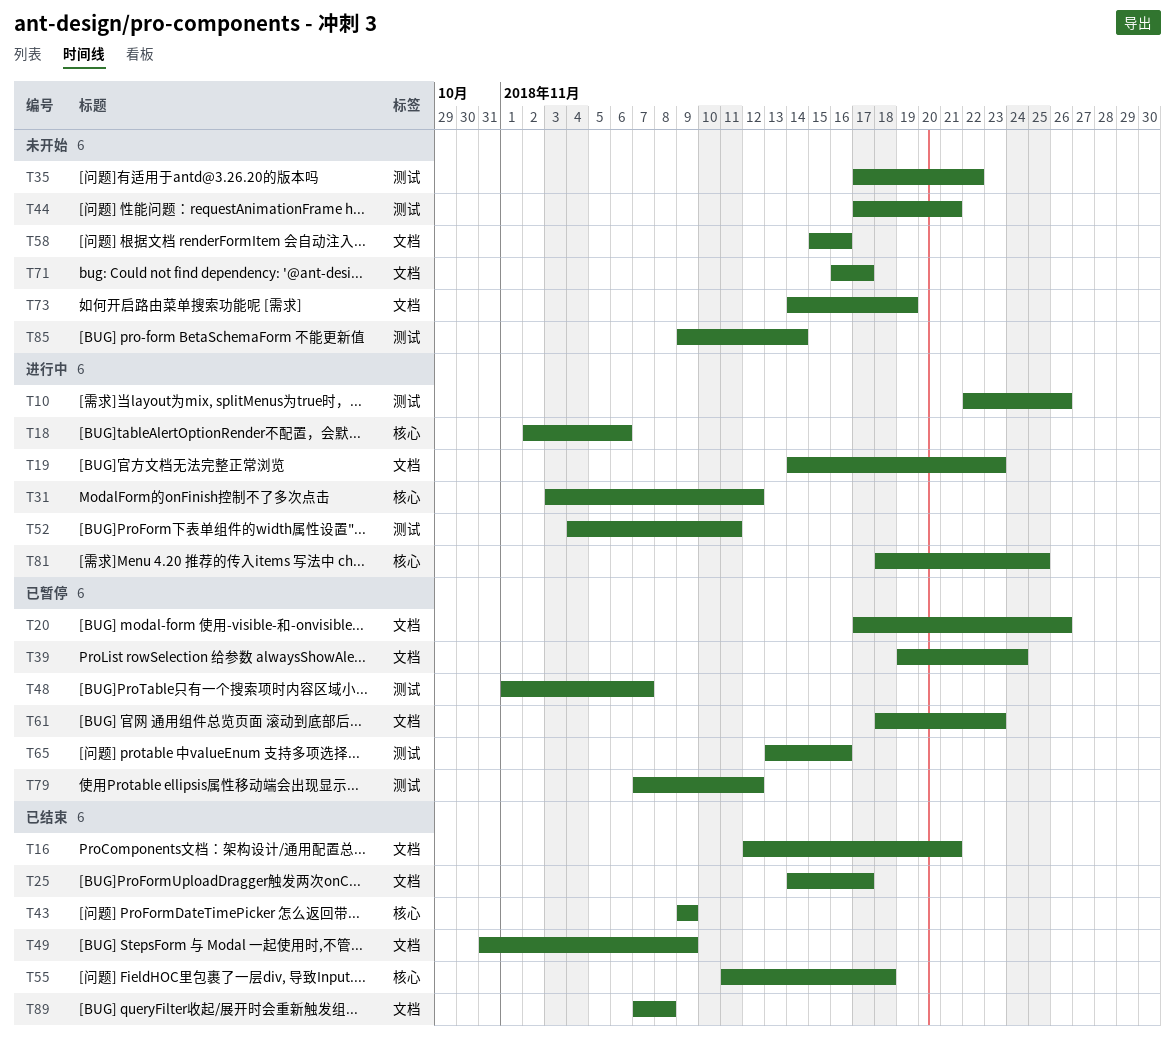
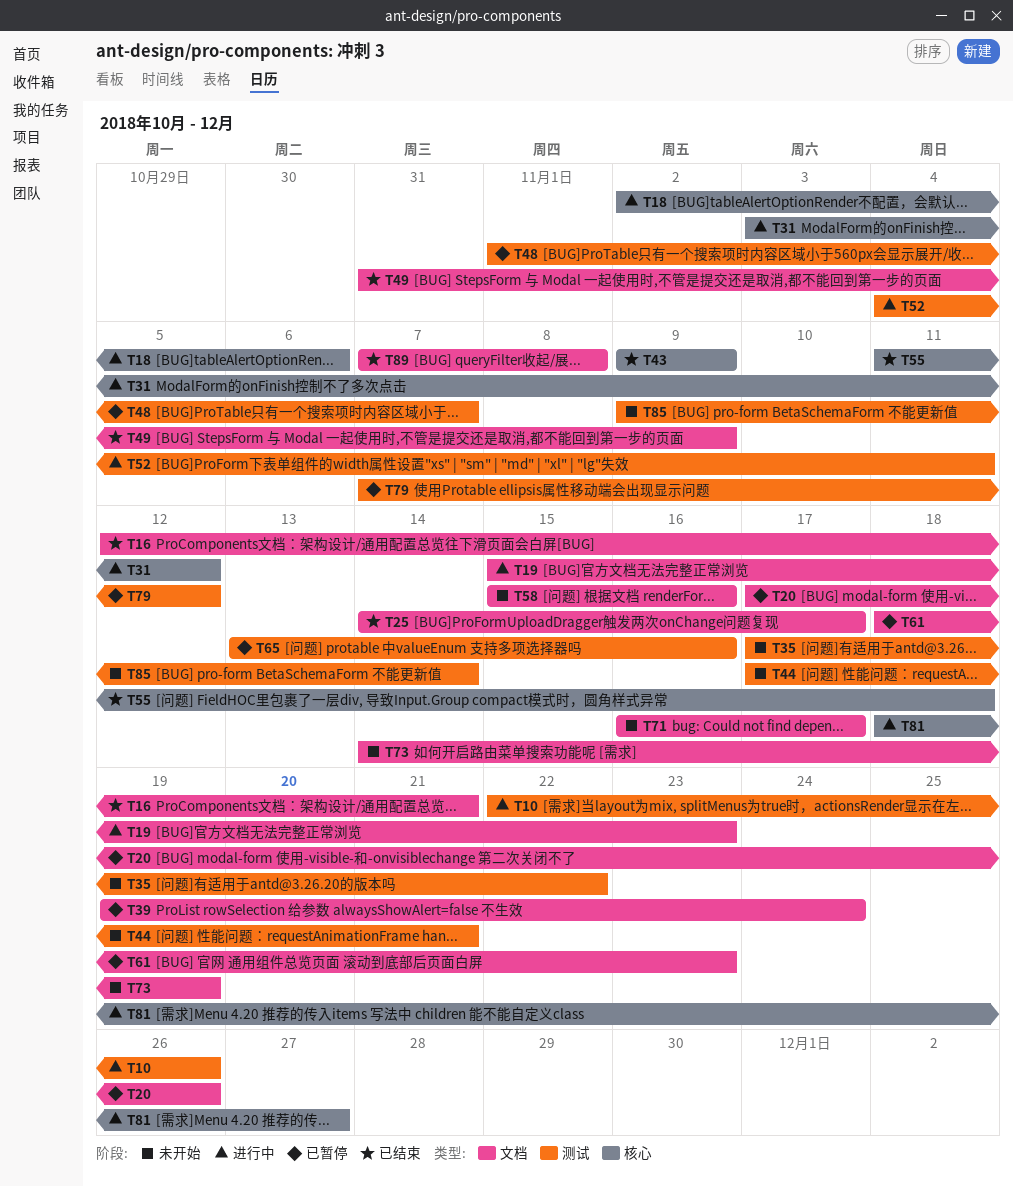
T19, start: Nov 14 -> Nov 15
T81, due: Nov 25 -> Nov 27

